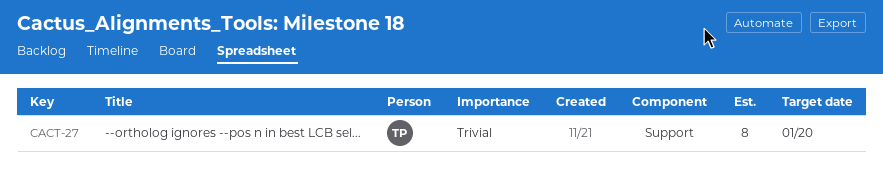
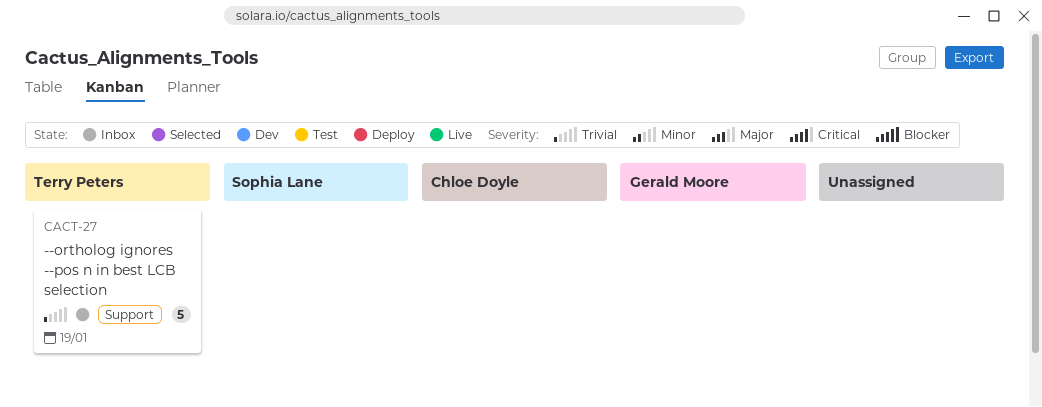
CACT-27, estimate: 8 -> 5
CACT-27, due: Jan 20 -> Jan 19

